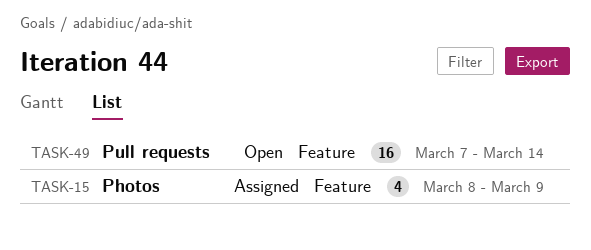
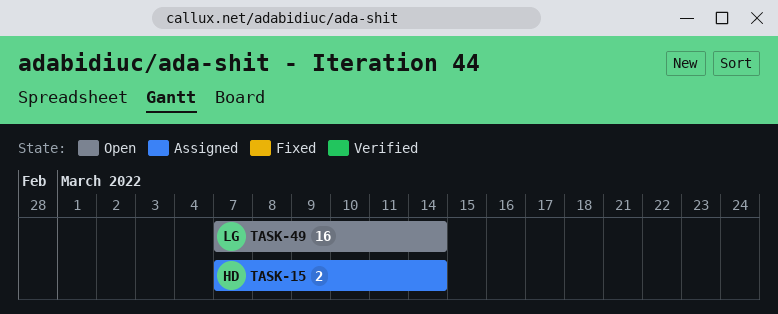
TASK-15, estimate: 4 -> 2
TASK-15, start: Mar 8 -> Mar 7
TASK-15, due: Mar 9 -> Mar 14

